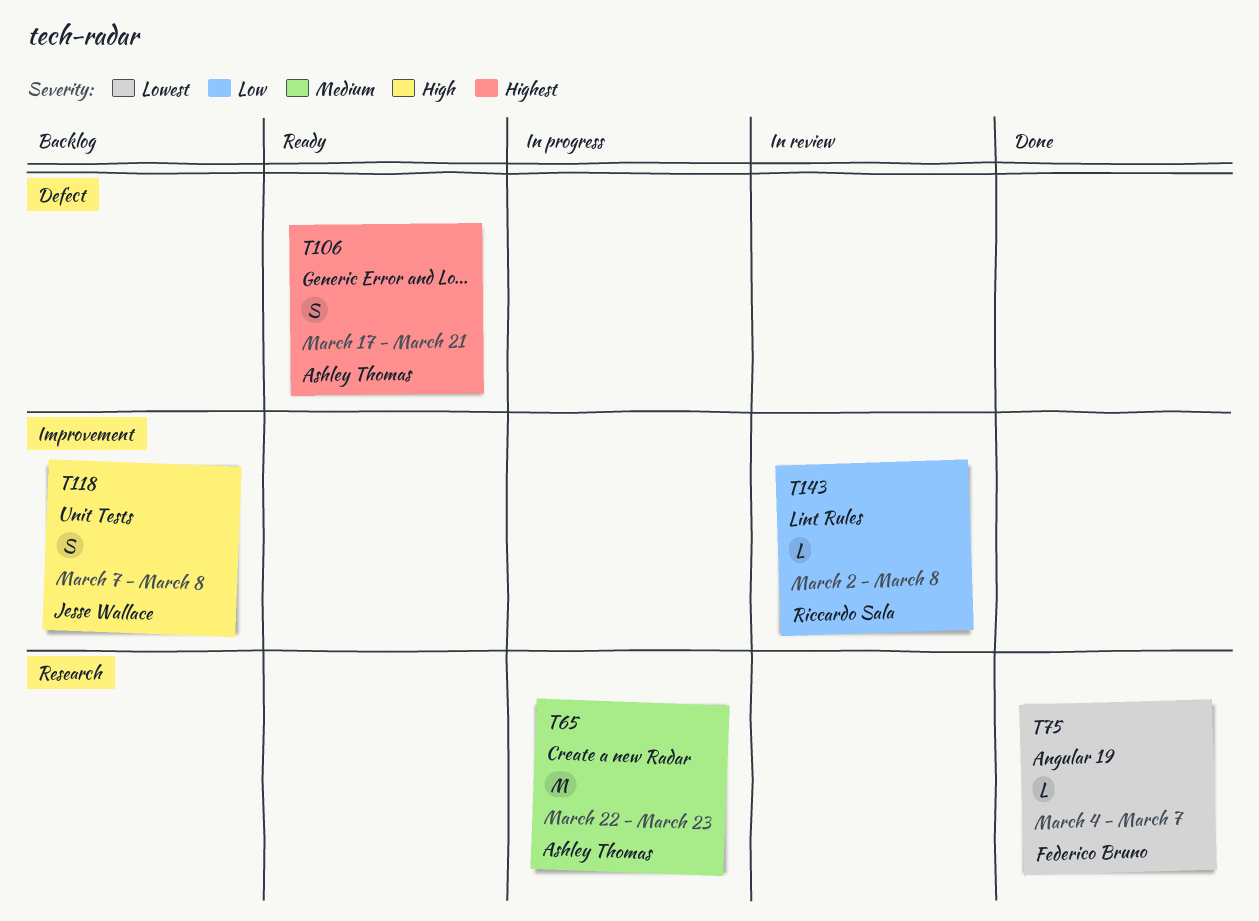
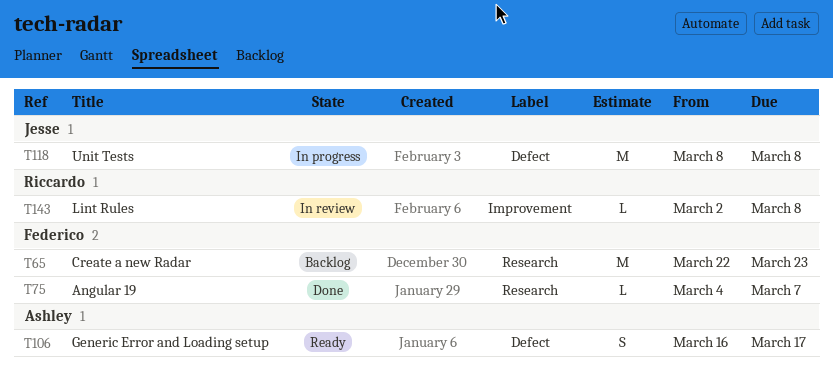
T65, status: In progress -> Backlog
T65, owner: Ashley Thomas -> Federico Bruno
T106, start: Mar 17 -> Mar 16
T106, due: Mar 21 -> Mar 17
T118, status: Backlog -> In progress
T118, label: Improvement -> Defect
T118, estimate: S -> M
T118, start: Mar 7 -> Mar 8

